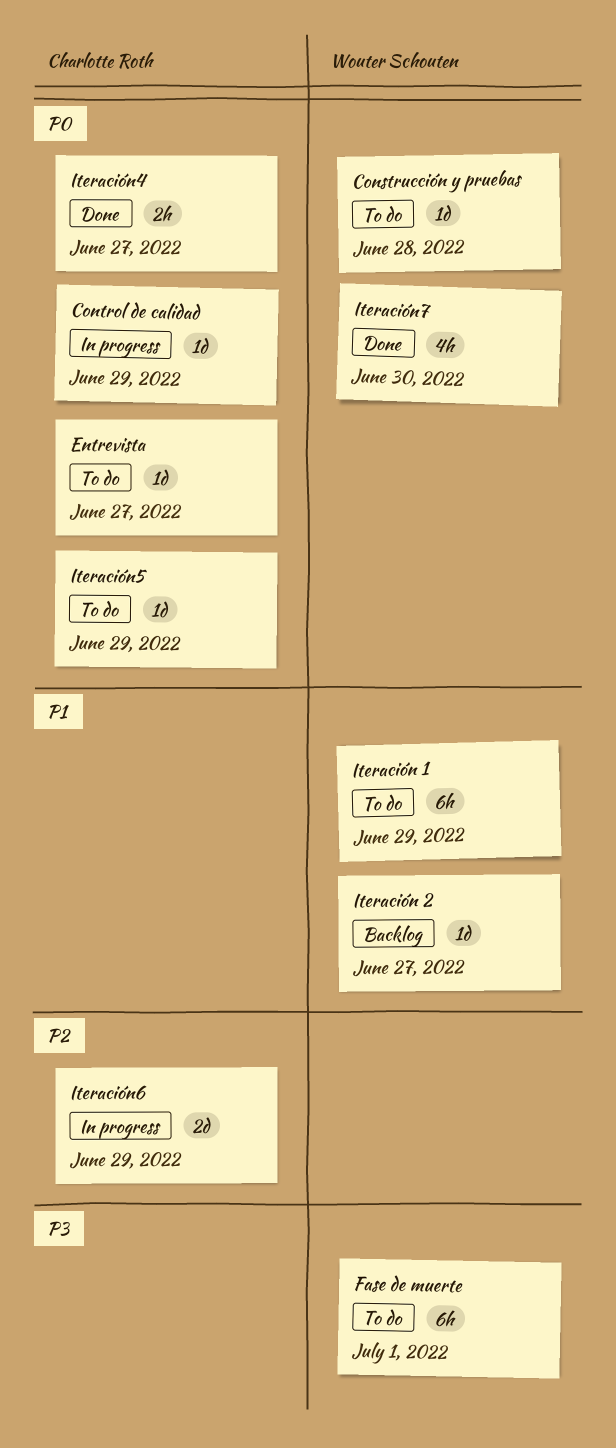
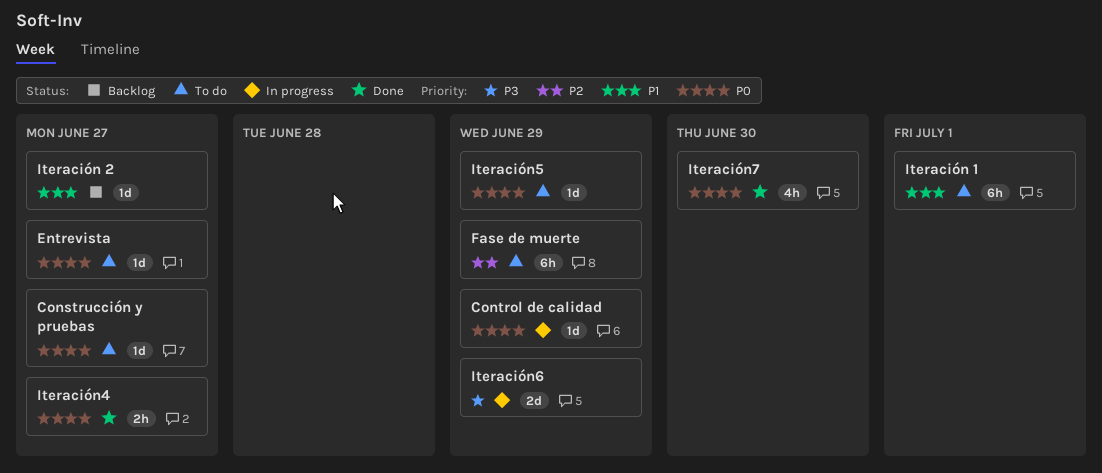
Construcción y pruebas, due: Jun 28 -> Jun 27
Fase de muerte, priority: P3 -> P2
Fase de muerte, due: Jul 1 -> Jun 29
Iteración 1, due: Jun 29 -> Jul 1
Iteración6, priority: P2 -> P3

